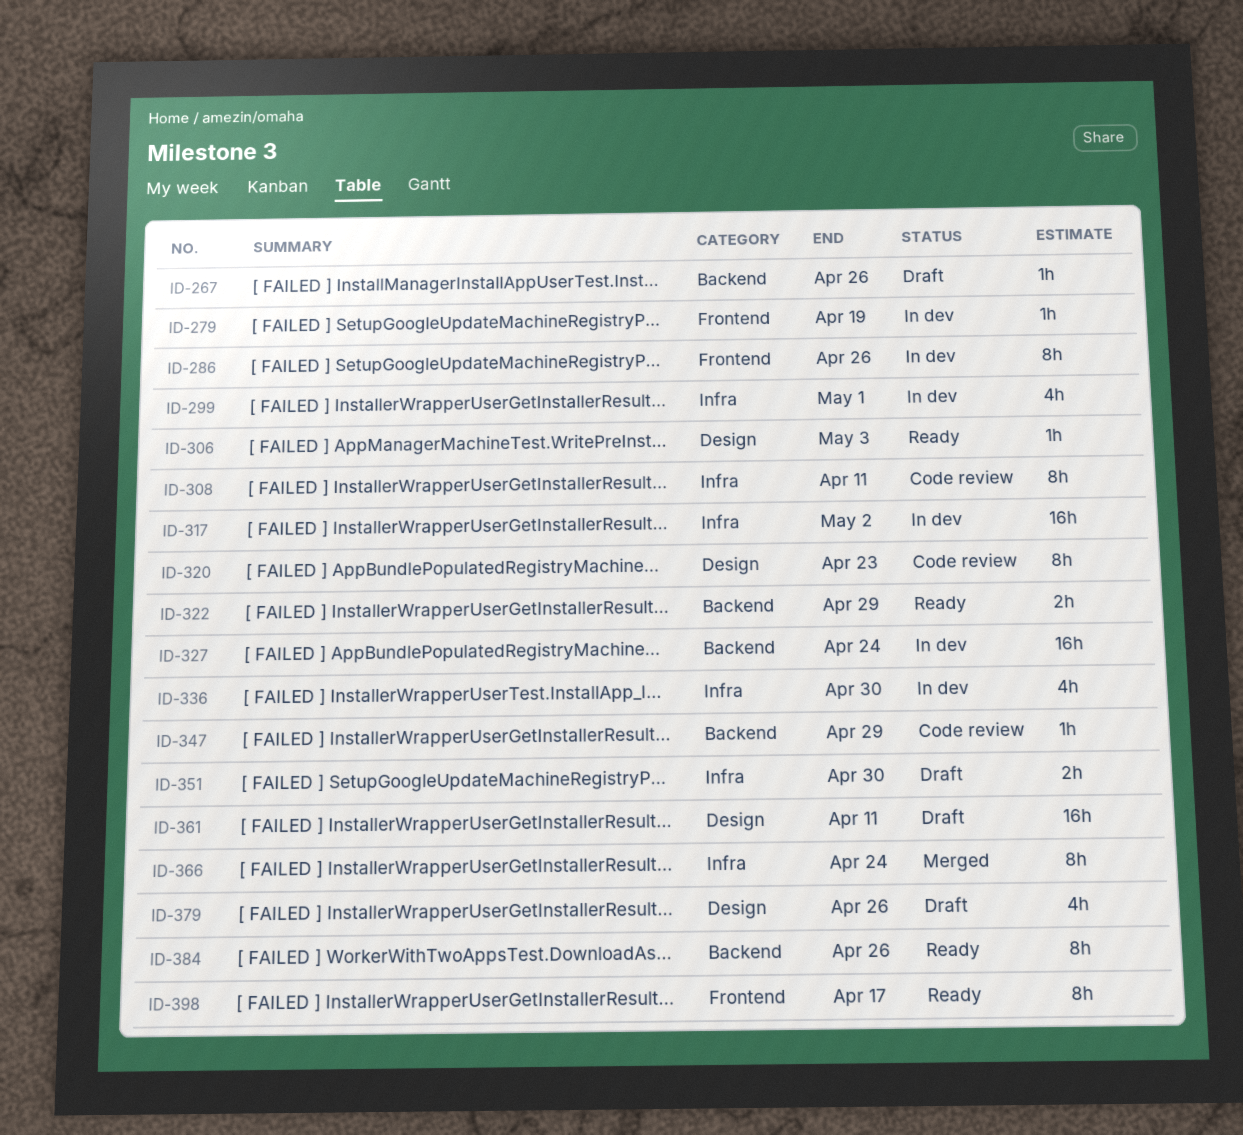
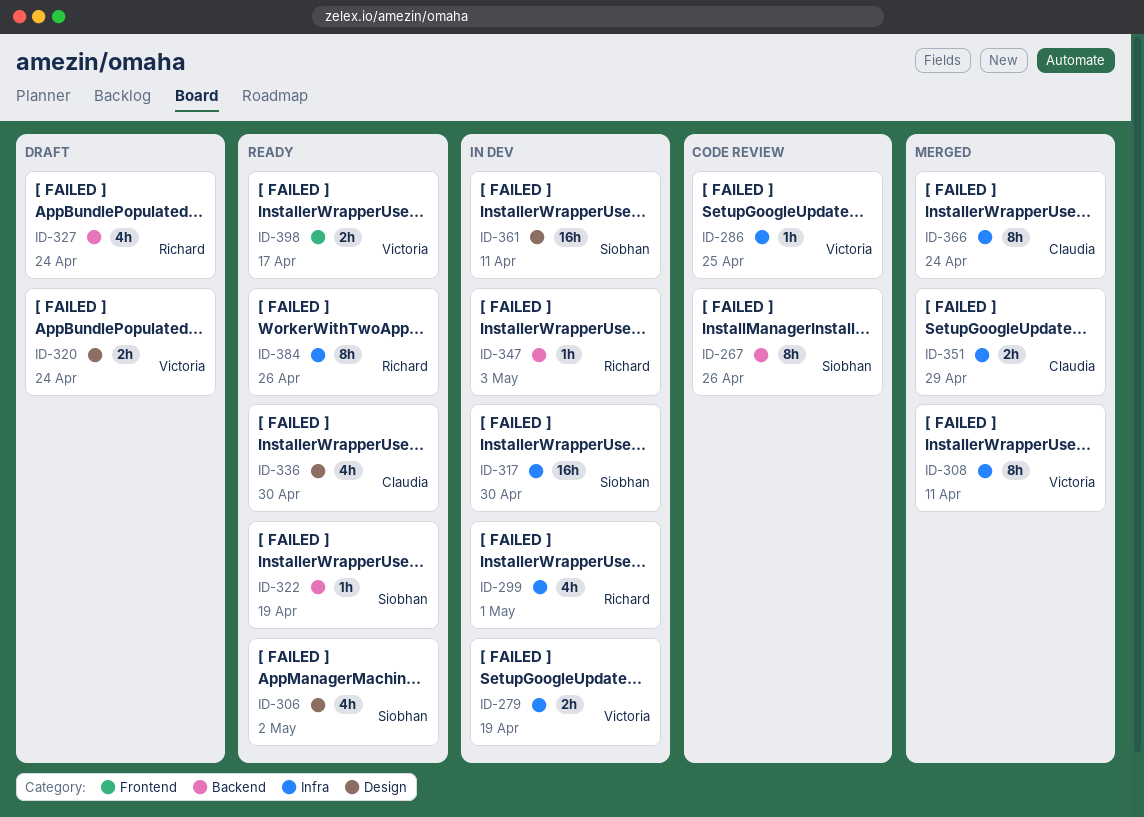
ID-267, status: Draft -> Code review
ID-267, estimate: 1h -> 8h
ID-279, label: Frontend -> Infra
ID-279, estimate: 1h -> 2h
ID-286, status: In dev -> Code review
ID-286, label: Frontend -> Infra
ID-286, estimate: 8h -> 1h
ID-286, due: Apr 26 -> Apr 25
ID-306, estimate: 1h -> 4h
ID-306, due: May 3 -> May 2
ID-308, status: Code review -> Merged
ID-317, due: May 2 -> Apr 30
ID-320, status: Code review -> Draft
ID-320, estimate: 8h -> 2h
ID-320, due: Apr 23 -> Apr 24
ID-322, estimate: 2h -> 1h
ID-322, due: Apr 29 -> Apr 19
ID-327, status: In dev -> Draft
ID-327, estimate: 16h -> 4h
ID-336, status: In dev -> Ready
ID-336, label: Infra -> Design
ID-347, status: Code review -> In dev
ID-347, due: Apr 29 -> May 3
ID-351, status: Draft -> Merged
ID-351, due: Apr 30 -> Apr 29
ID-361, status: Draft -> In dev
ID-379: present -> none
ID-384, label: Backend -> Infra
ID-398, estimate: 8h -> 2h

